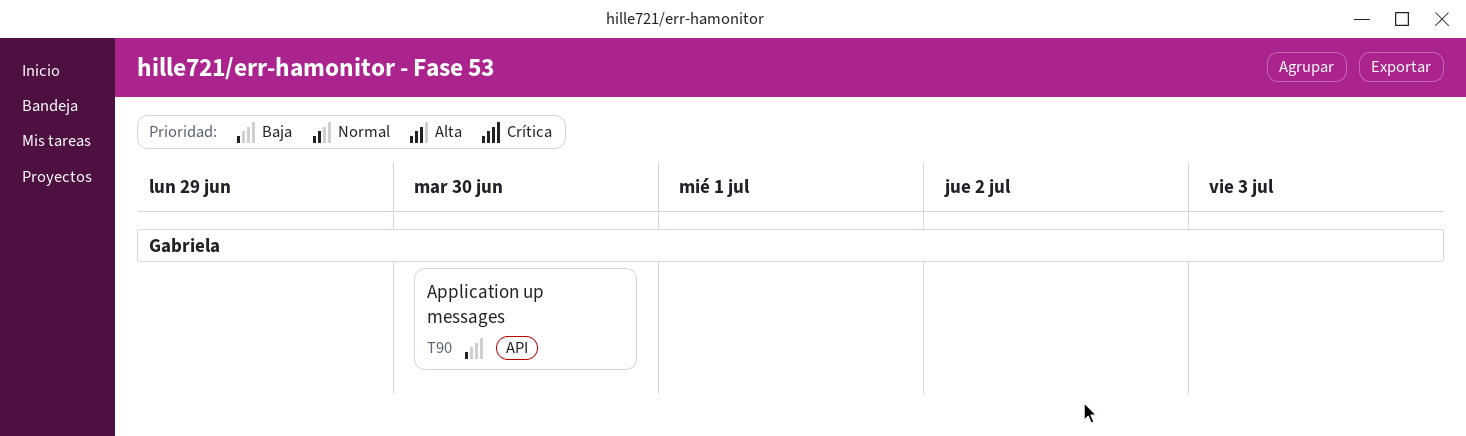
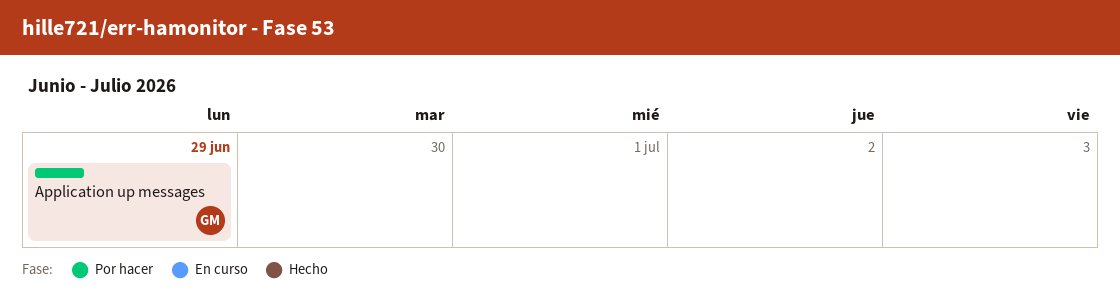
Application up messages, due: Jun 30 -> Jun 29

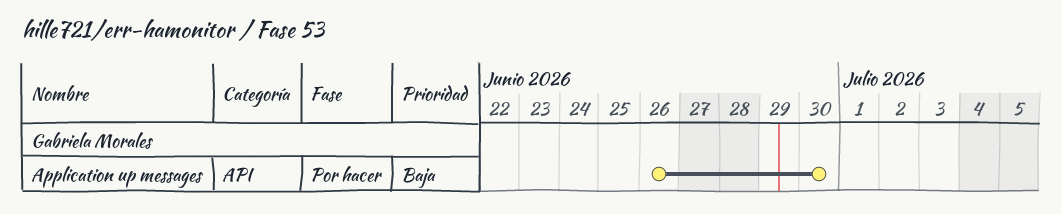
Application up messages, due: Jun 29 -> Jun 30

